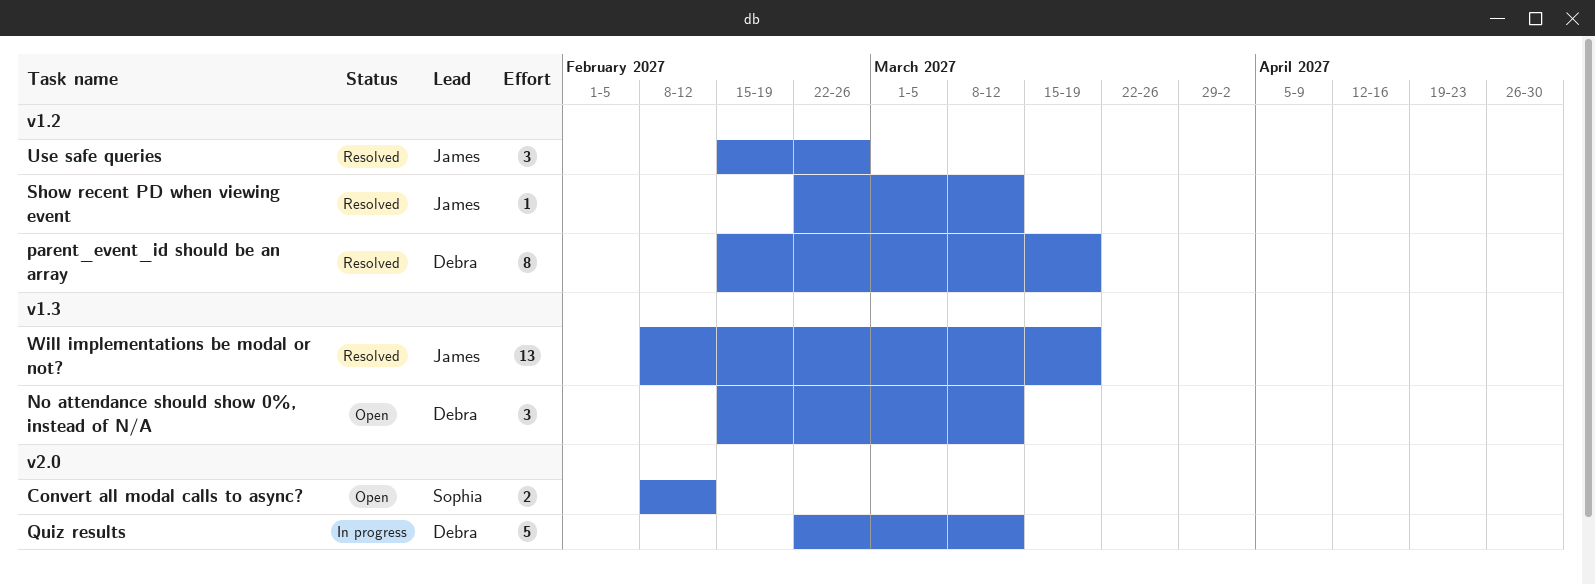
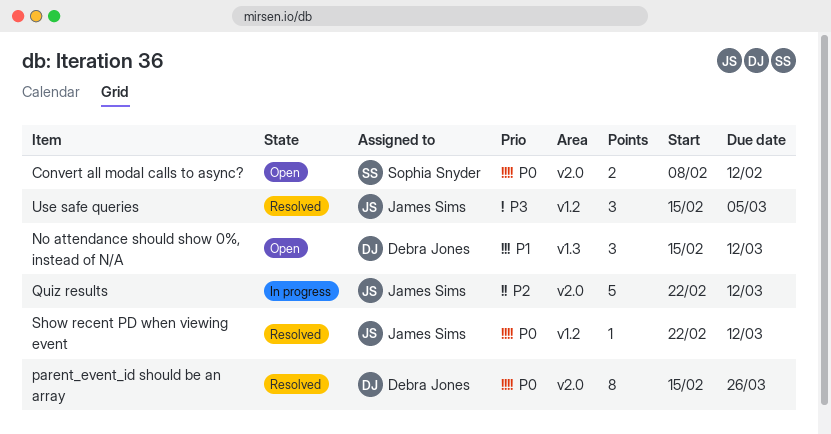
parent_event_id should be an array, label: v1.2 -> v2.0
parent_event_id should be an array, due: Mar 19 -> Mar 26
Quiz results, owner: Debra Jones -> James Sims
Use safe queries, due: Feb 26 -> Mar 5
Will implementations be modal or not?: present -> none

